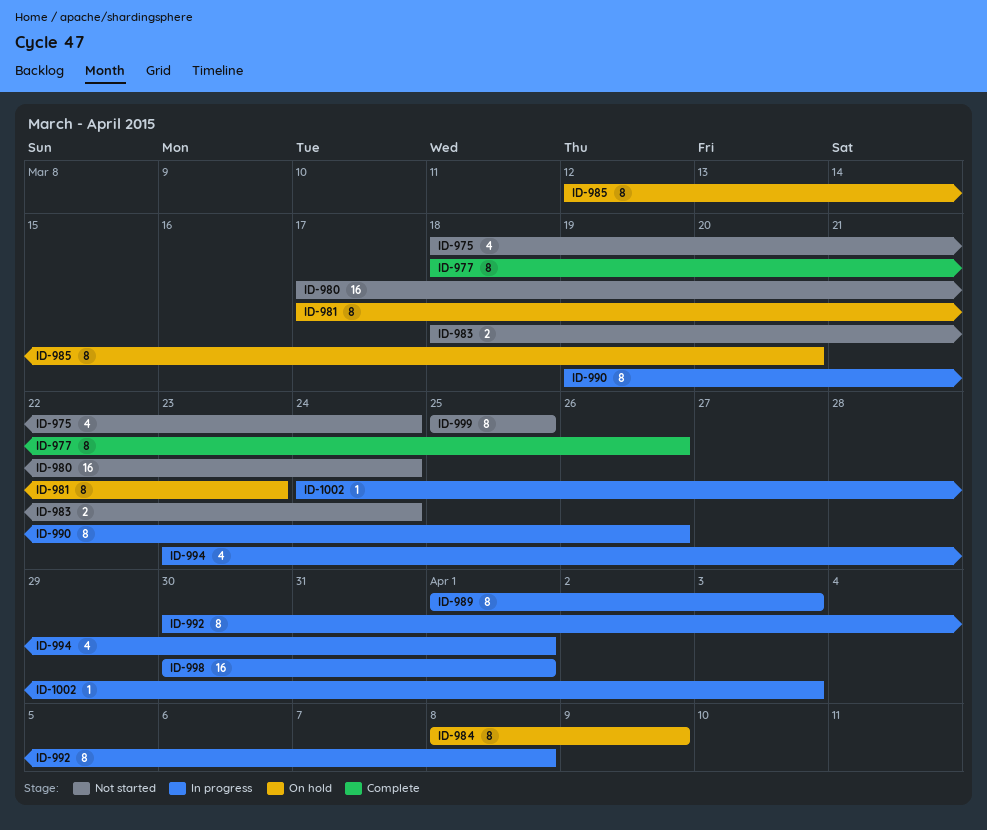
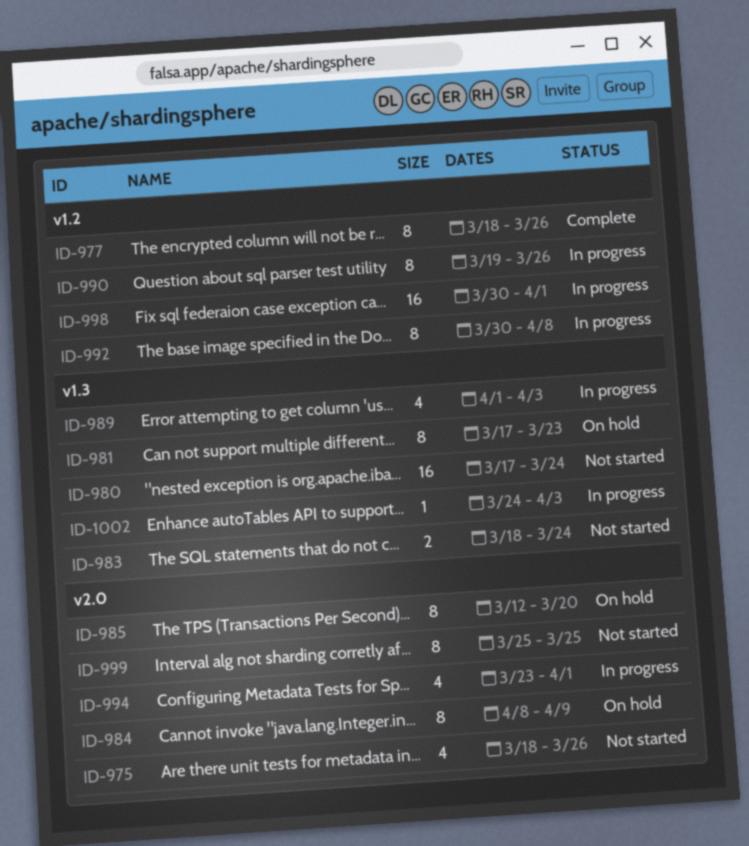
ID-975, due: Mar 24 -> Mar 26
ID-989, estimate: 8 -> 4

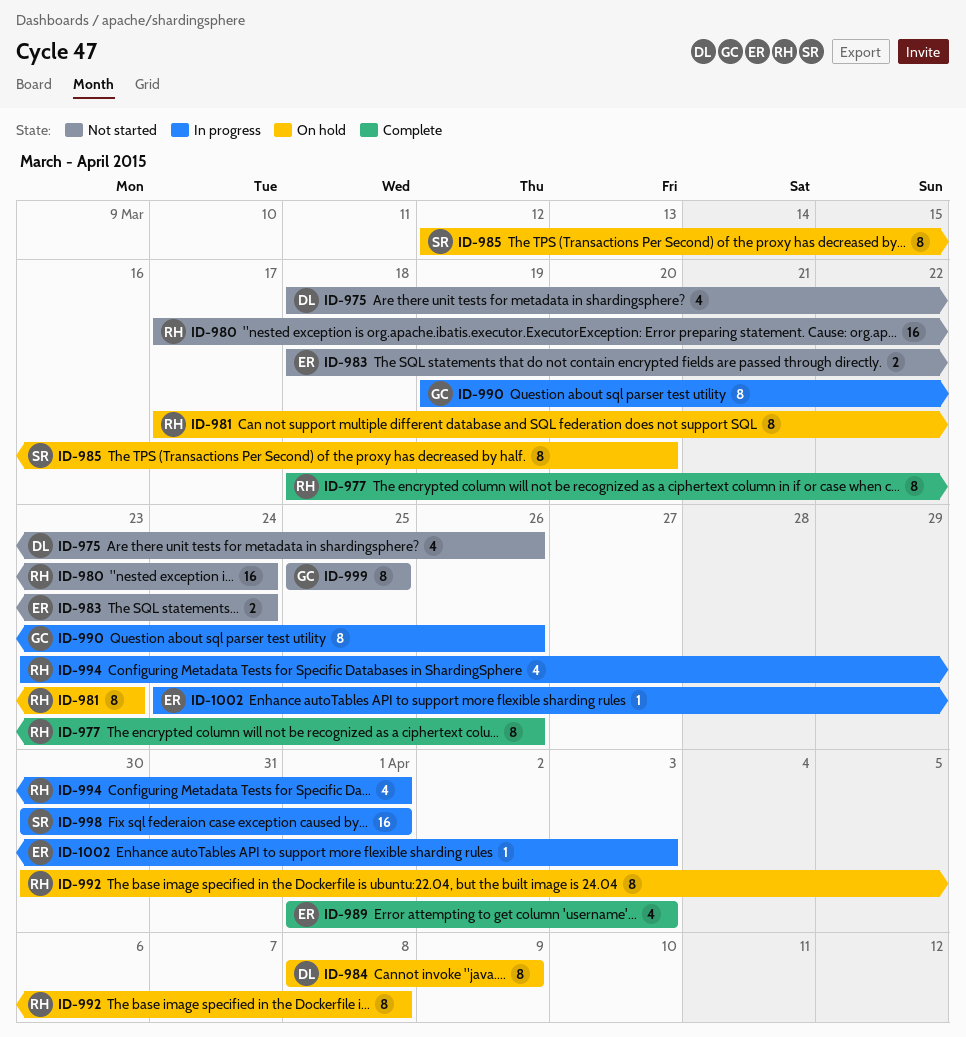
ID-989, status: In progress -> Complete
ID-992, status: In progress -> On hold

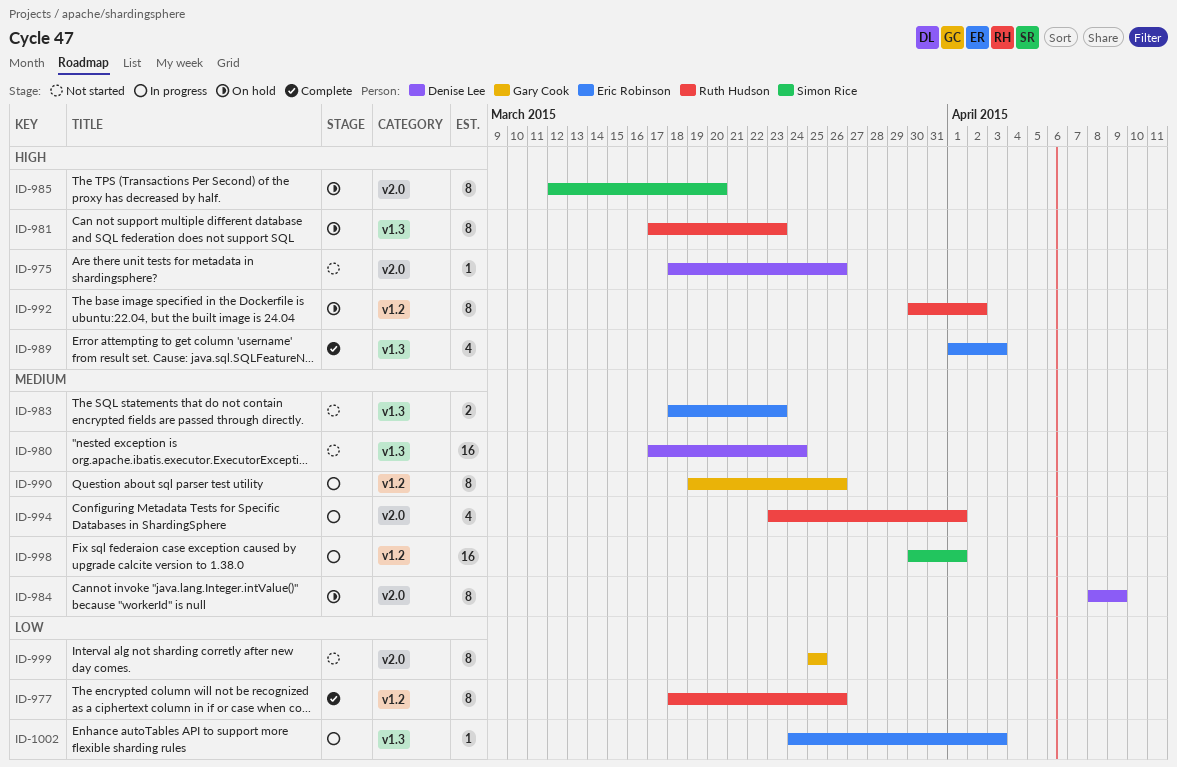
ID-975, estimate: 4 -> 1
ID-980, owner: Ruth Hudson -> Denise Lee
ID-983, due: Mar 24 -> Mar 23
ID-992, due: Apr 8 -> Apr 2

